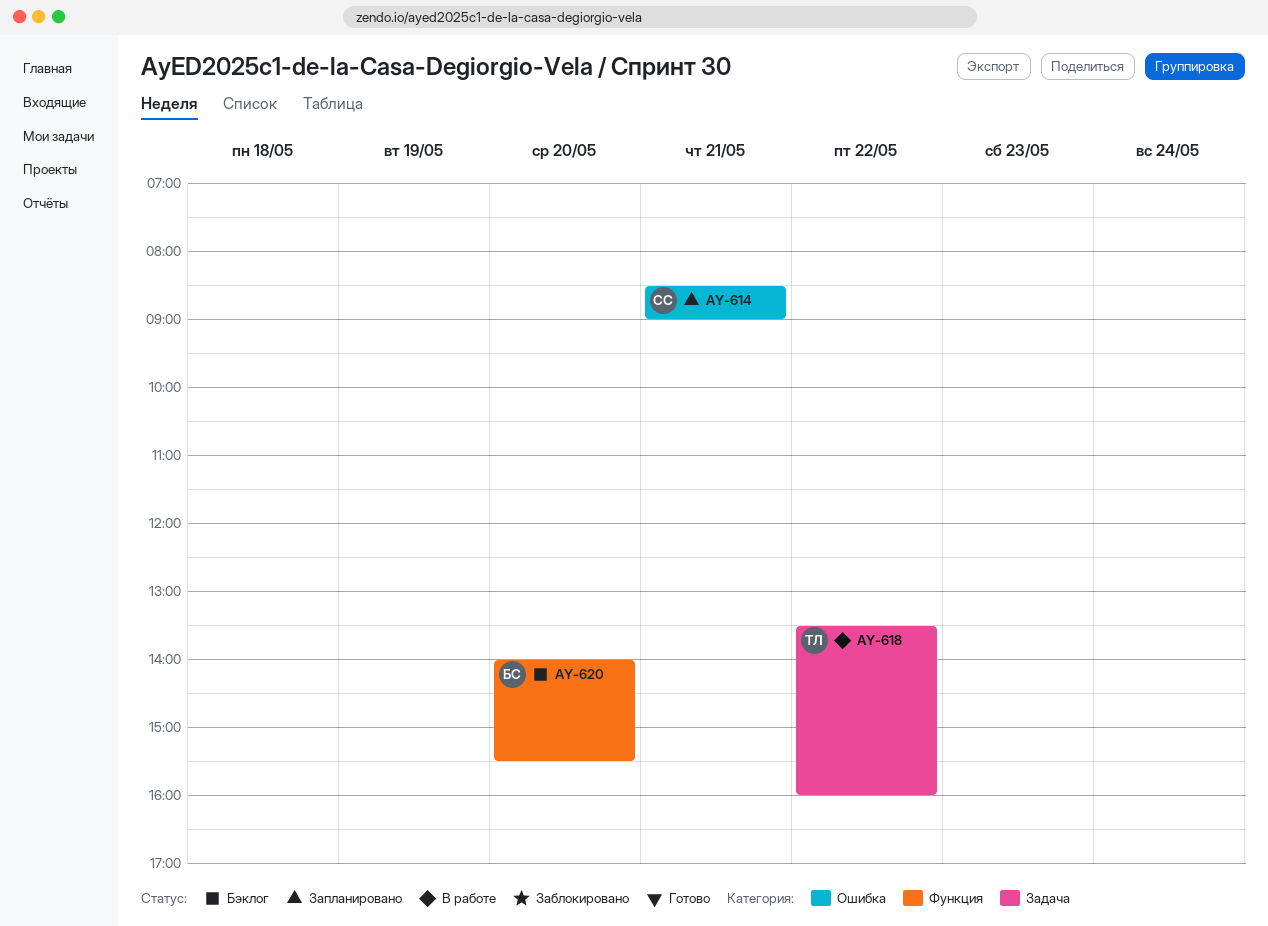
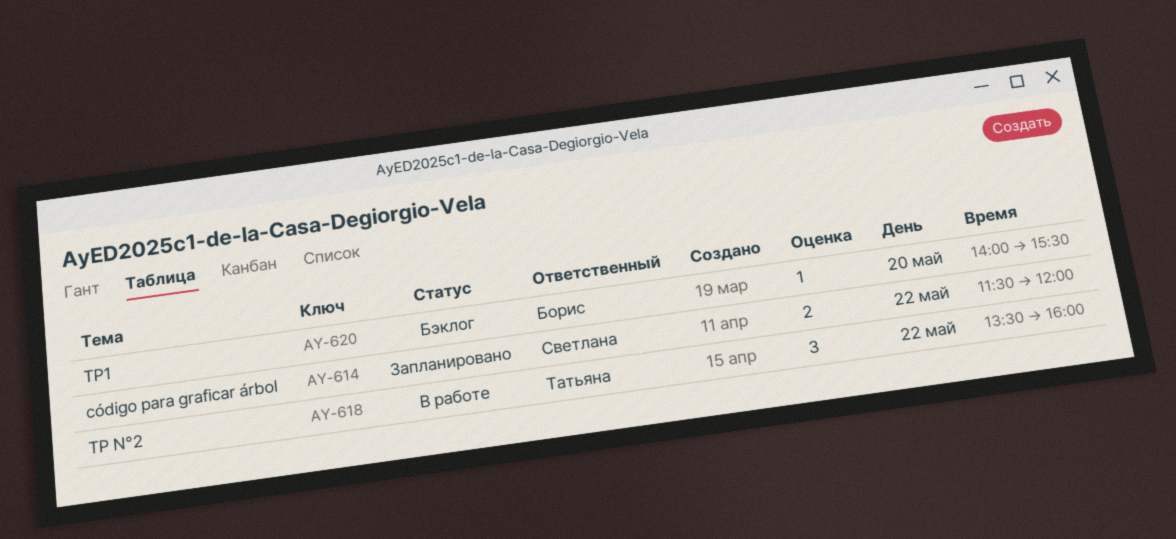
AY-614, day: May 21 -> May 22
AY-614, begins: 08:30 -> 11:30
AY-614, ends: 09:00 -> 12:00

